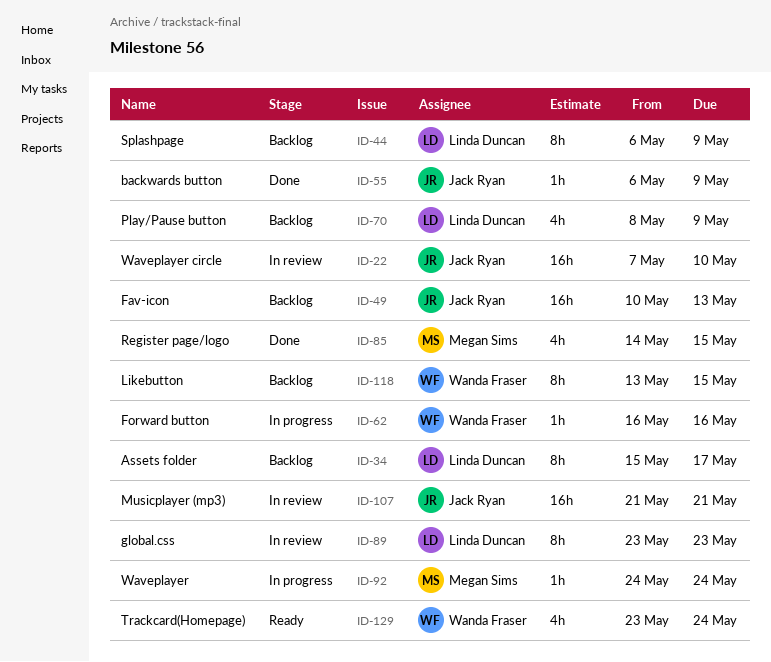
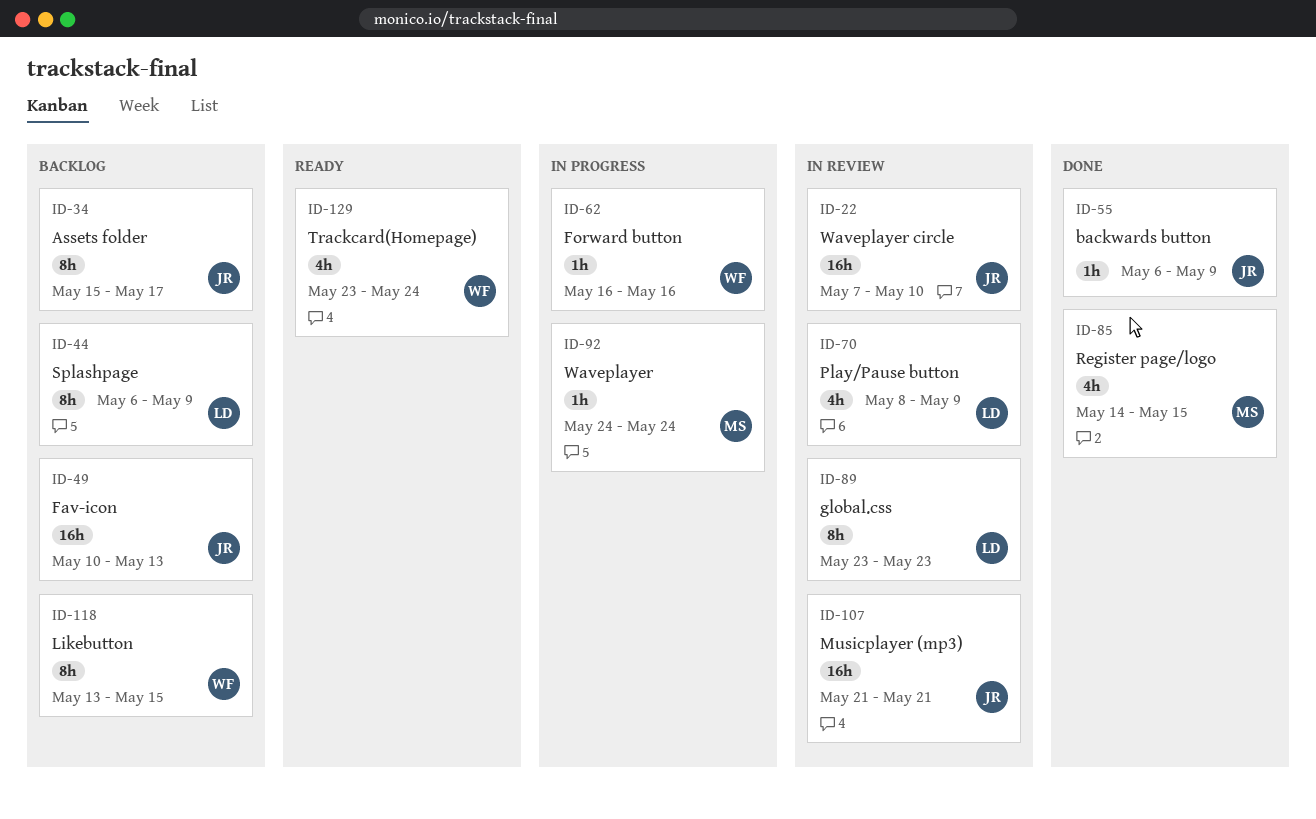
ID-34, owner: Linda Duncan -> Jack Ryan
ID-70, status: Backlog -> In review

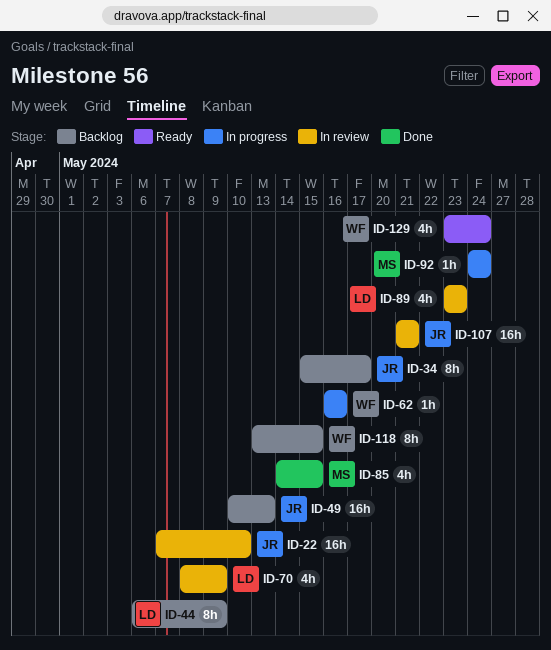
ID-55: present -> none
ID-89, estimate: 8h -> 4h

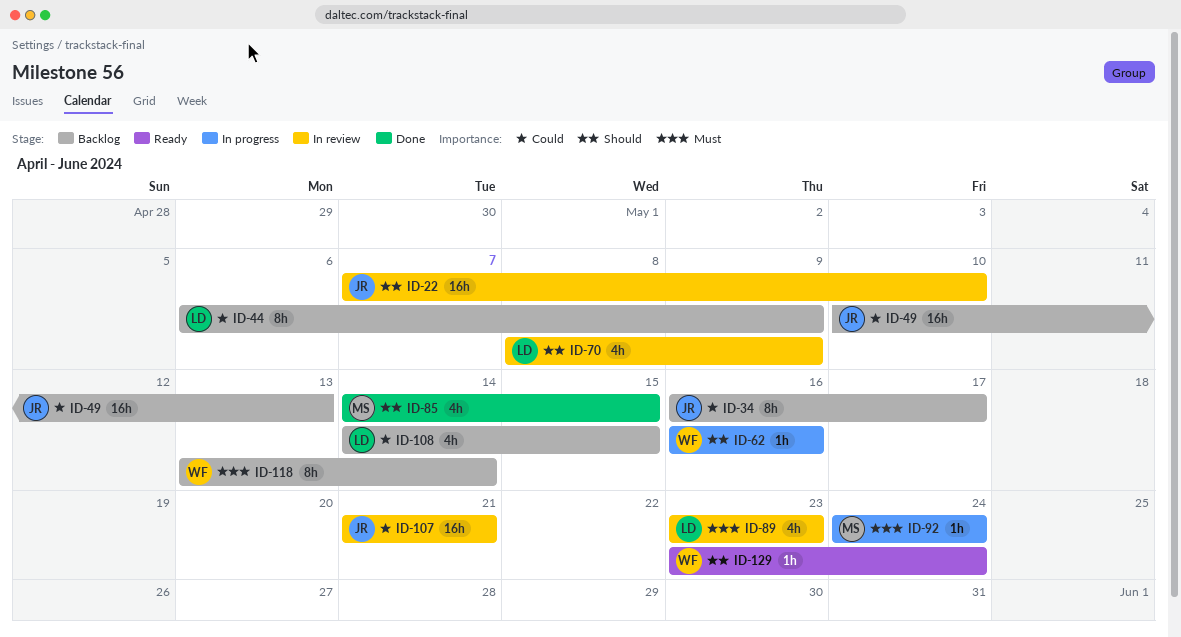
ID-34, start: May 15 -> May 16
ID-108: none -> present
ID-118, due: May 15 -> May 14
ID-129, estimate: 4h -> 1h

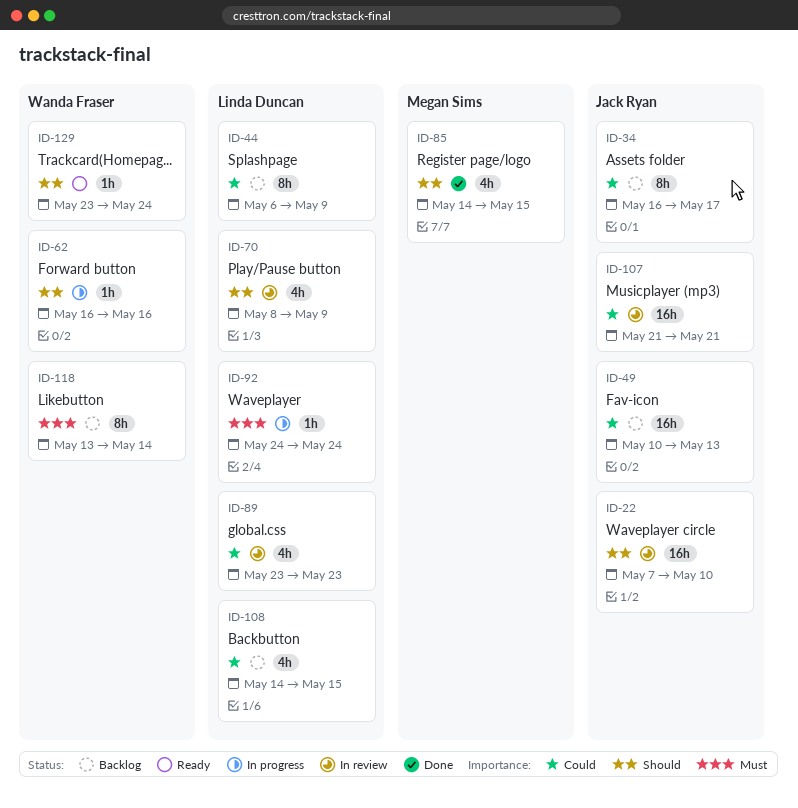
ID-89, priority: Must -> Could
ID-92, owner: Megan Sims -> Linda Duncan

